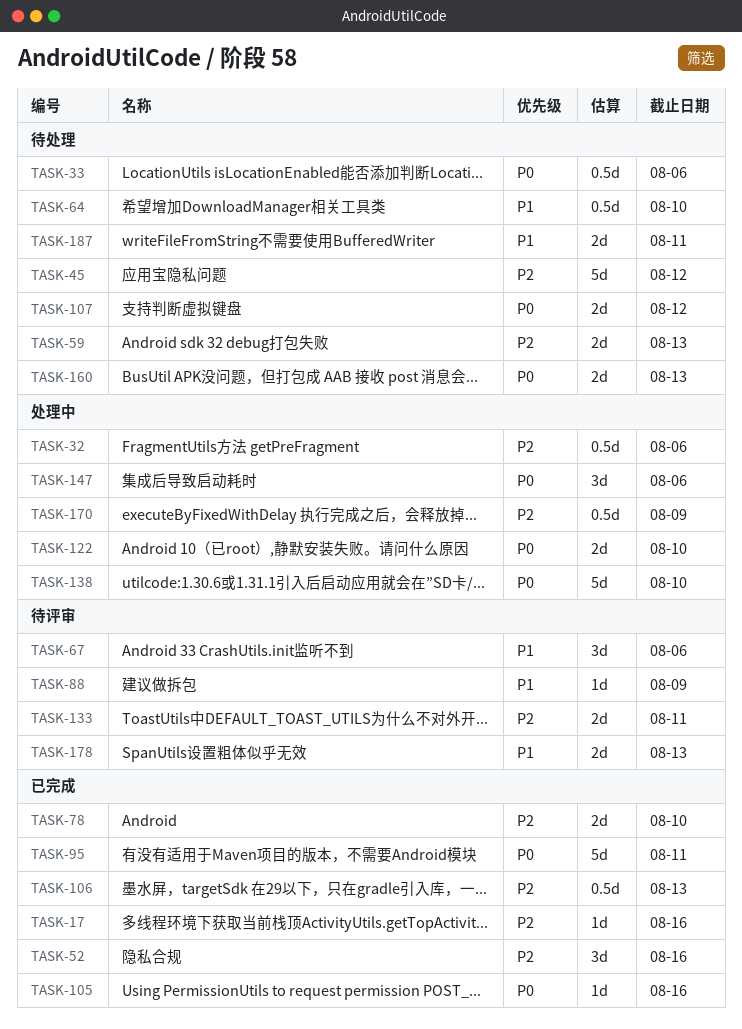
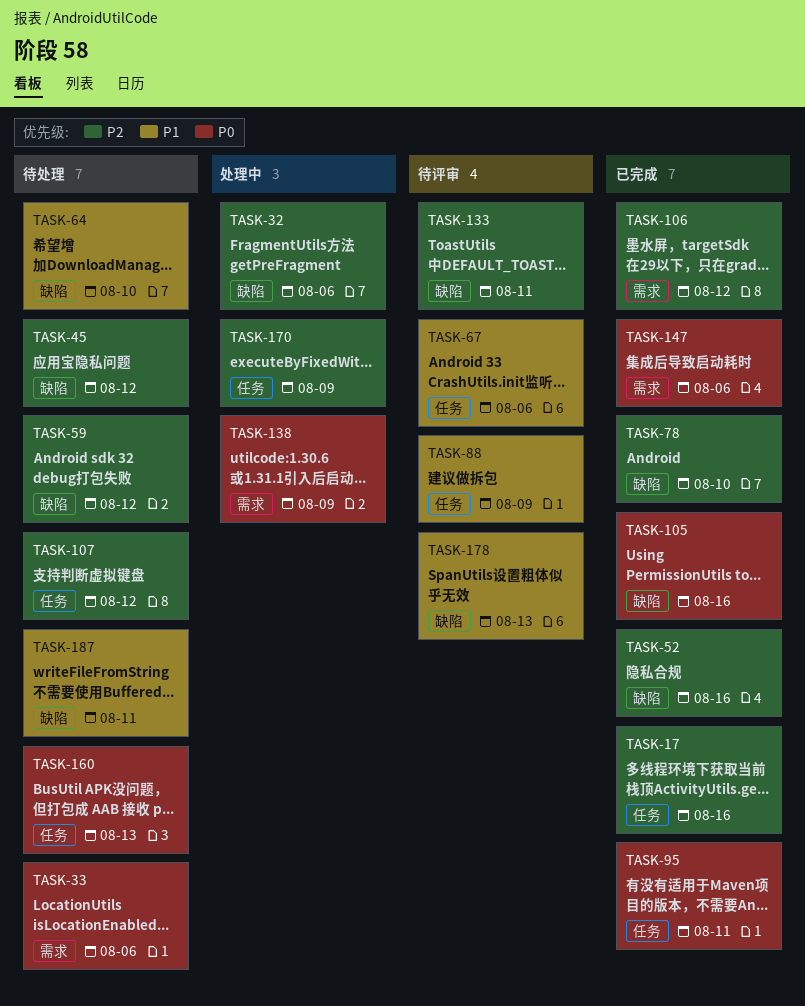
TASK-59, due: Aug 13 -> Aug 12
TASK-106, due: Aug 13 -> Aug 12
TASK-107, priority: P0 -> P2
TASK-122: present -> none
TASK-138, due: Aug 10 -> Aug 9
TASK-147, status: 处理中 -> 已完成

